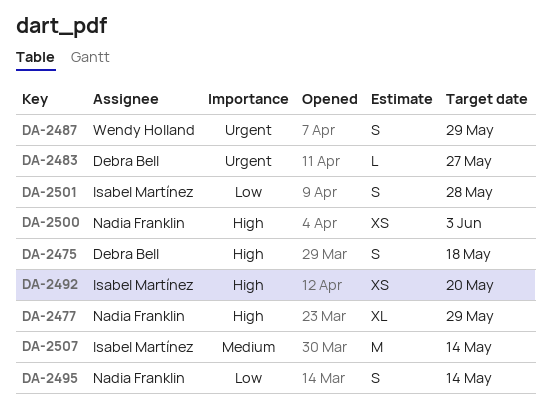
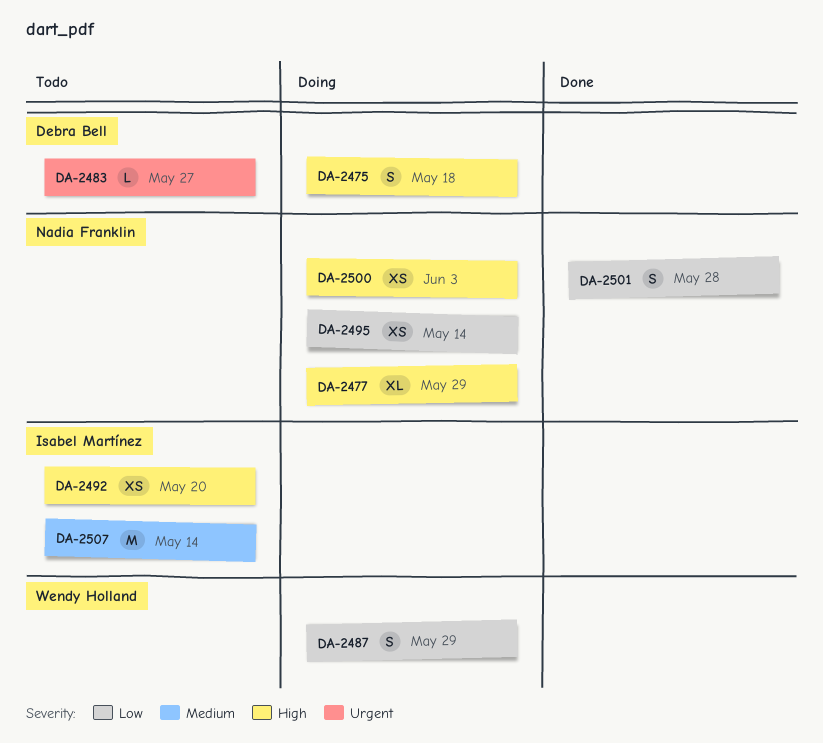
DA-2487, priority: Urgent -> Low
DA-2495, estimate: S -> XS
DA-2501, owner: Isabel Martínez -> Nadia Franklin

